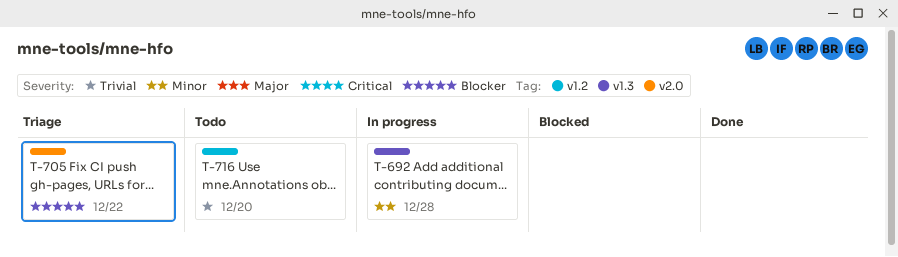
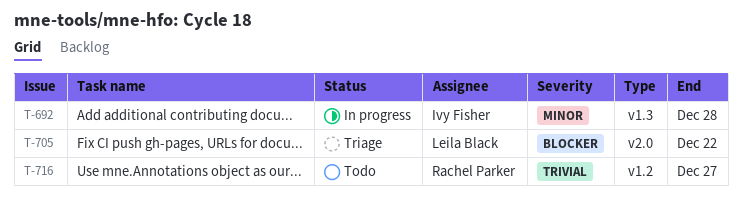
T-716, due: Dec 20 -> Dec 27

